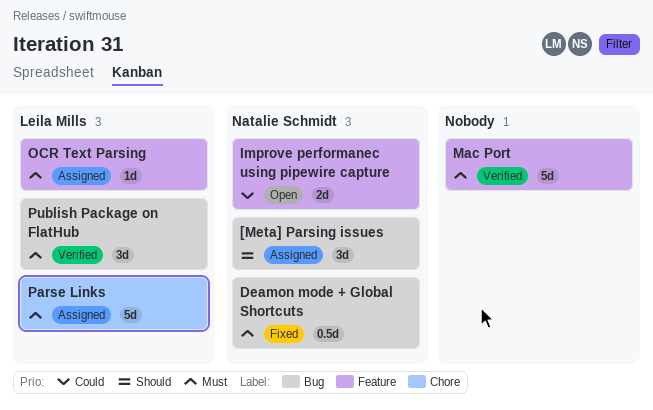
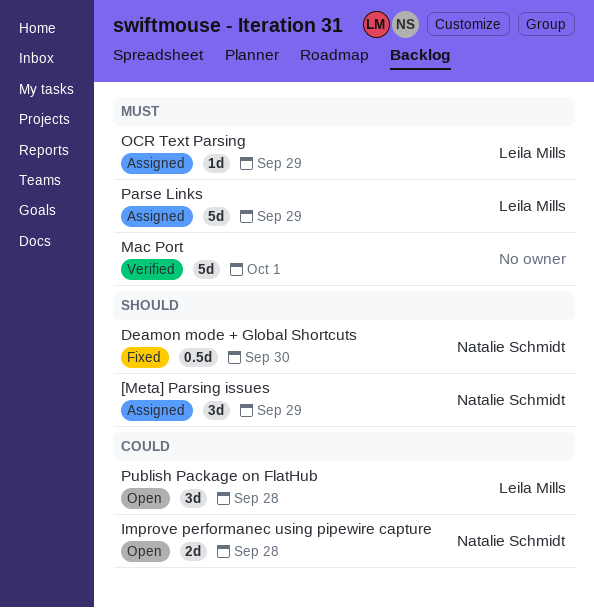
Deamon mode + Global Shortcuts, priority: Must -> Should
Publish Package on FlatHub, status: Verified -> Open
Publish Package on FlatHub, priority: Must -> Could

